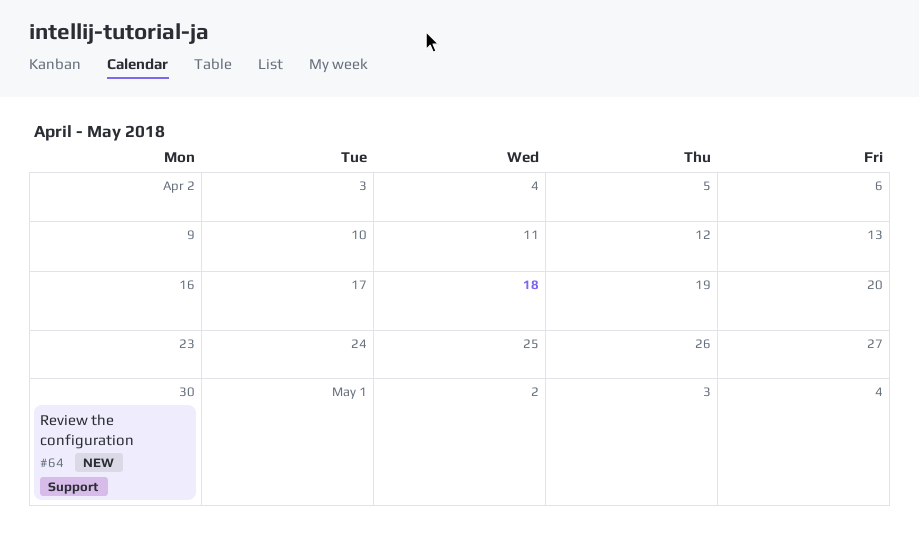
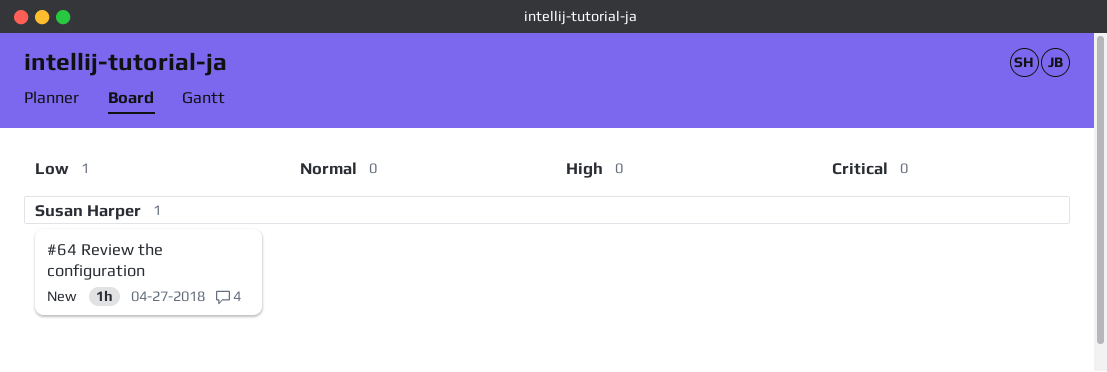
#64, due: Apr 30 -> Apr 27

